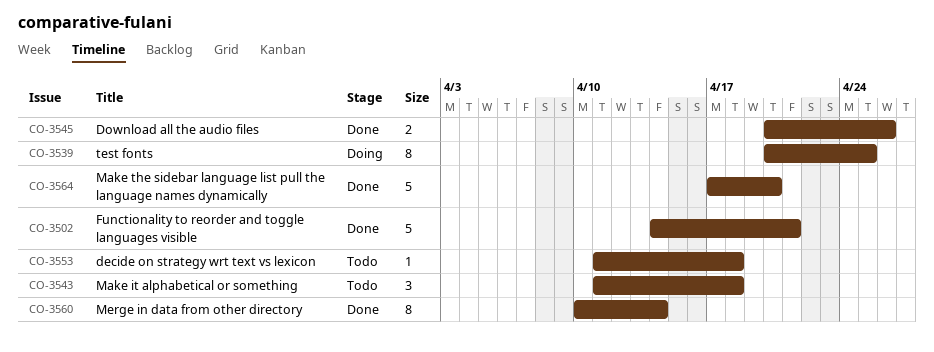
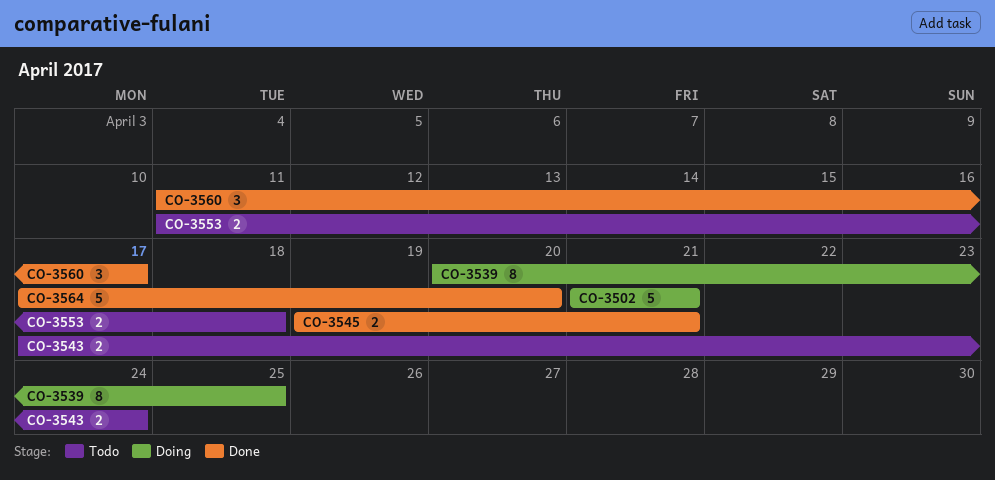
CO-3502, status: Done -> Doing
CO-3502, start: Apr 14 -> Apr 21
CO-3543, estimate: 3 -> 2
CO-3543, start: Apr 11 -> Apr 17
CO-3543, due: Apr 18 -> Apr 24
CO-3545, start: Apr 20 -> Apr 19
CO-3545, due: Apr 26 -> Apr 21
CO-3553, estimate: 1 -> 2
CO-3560, estimate: 8 -> 3
CO-3560, start: Apr 10 -> Apr 11
CO-3560, due: Apr 14 -> Apr 17

